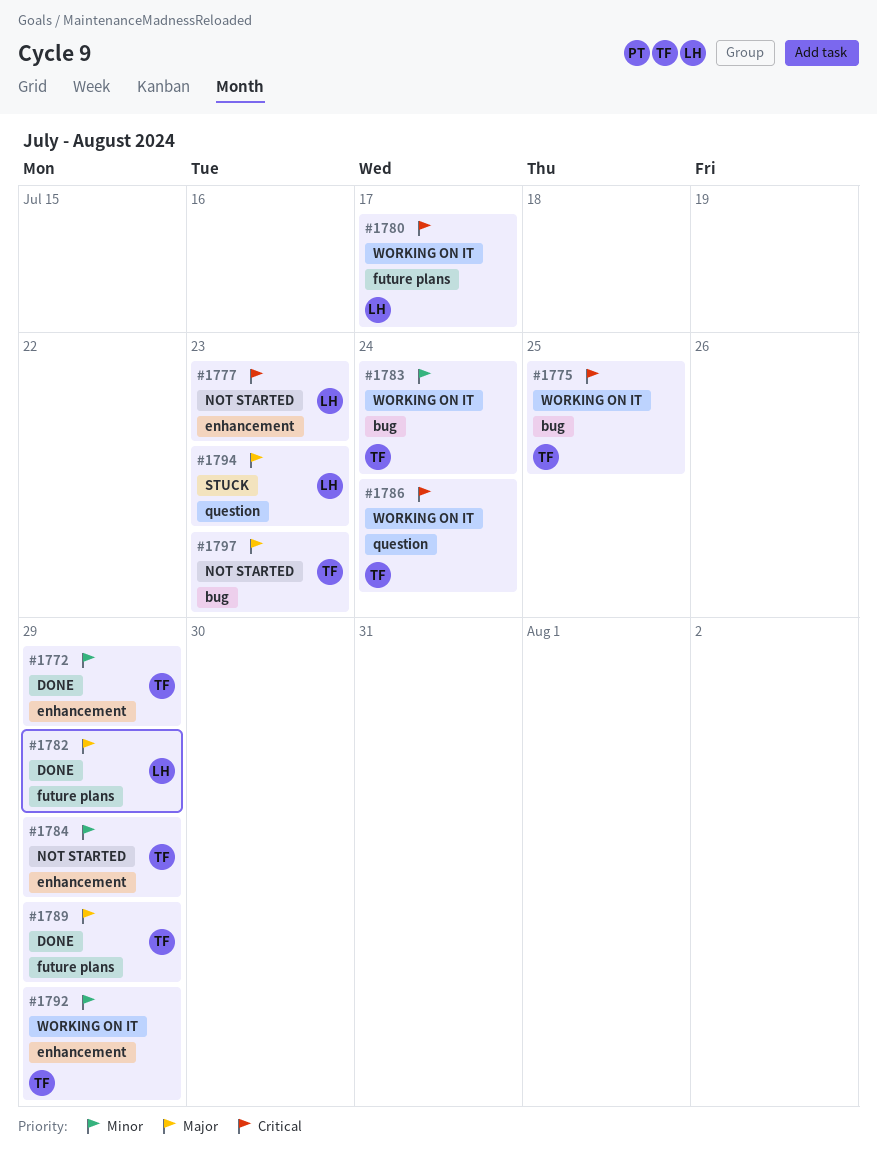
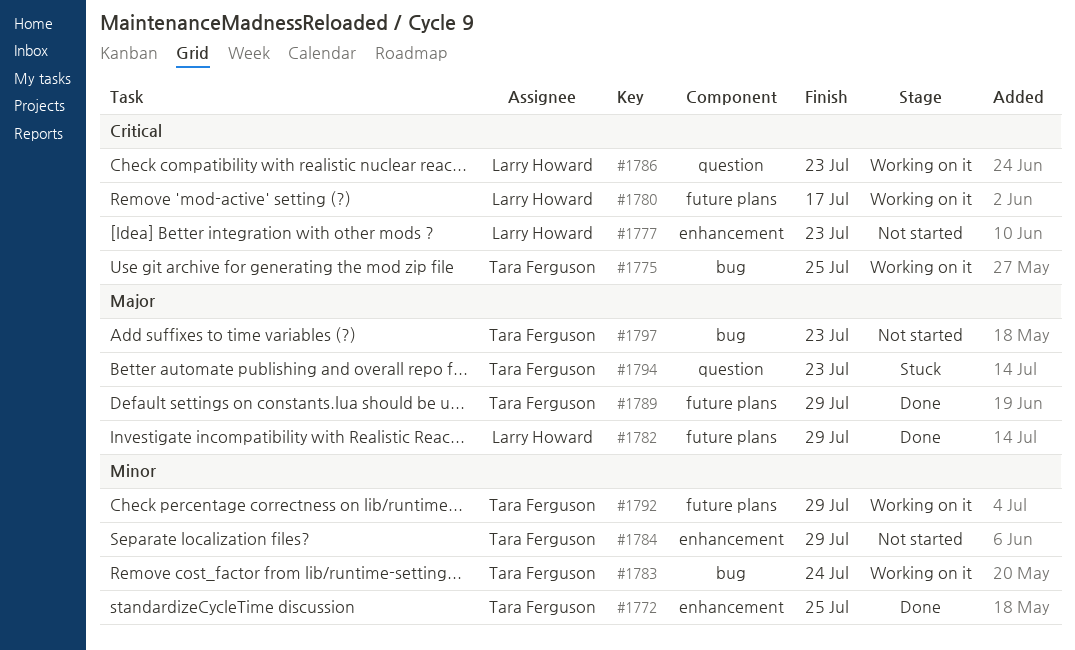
#1772, due: Jul 29 -> Jul 25
#1786, owner: Tara Ferguson -> Larry Howard
#1786, due: Jul 24 -> Jul 23
#1792, label: enhancement -> future plans
#1794, owner: Larry Howard -> Tara Ferguson

